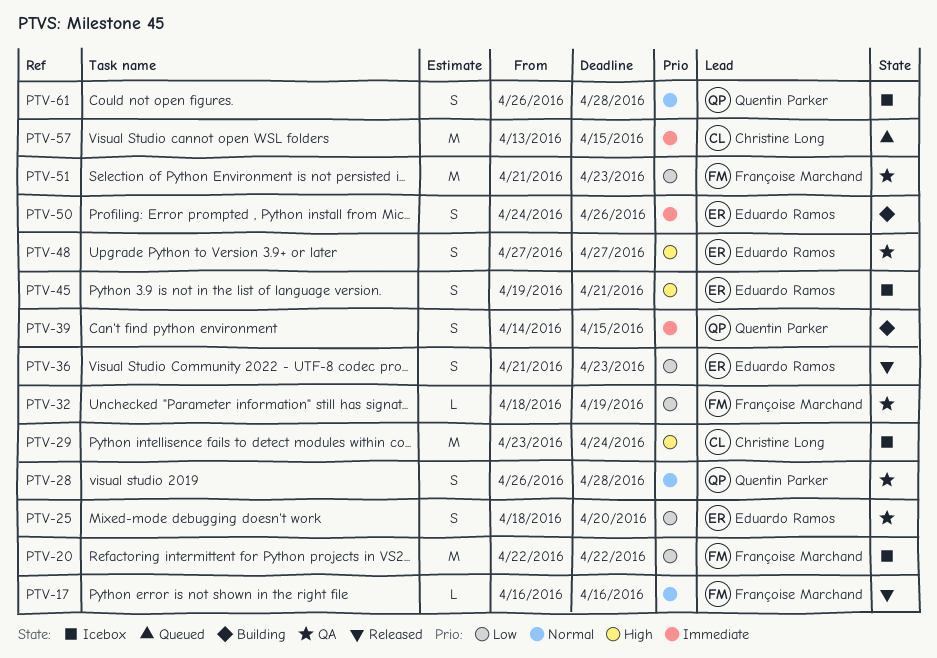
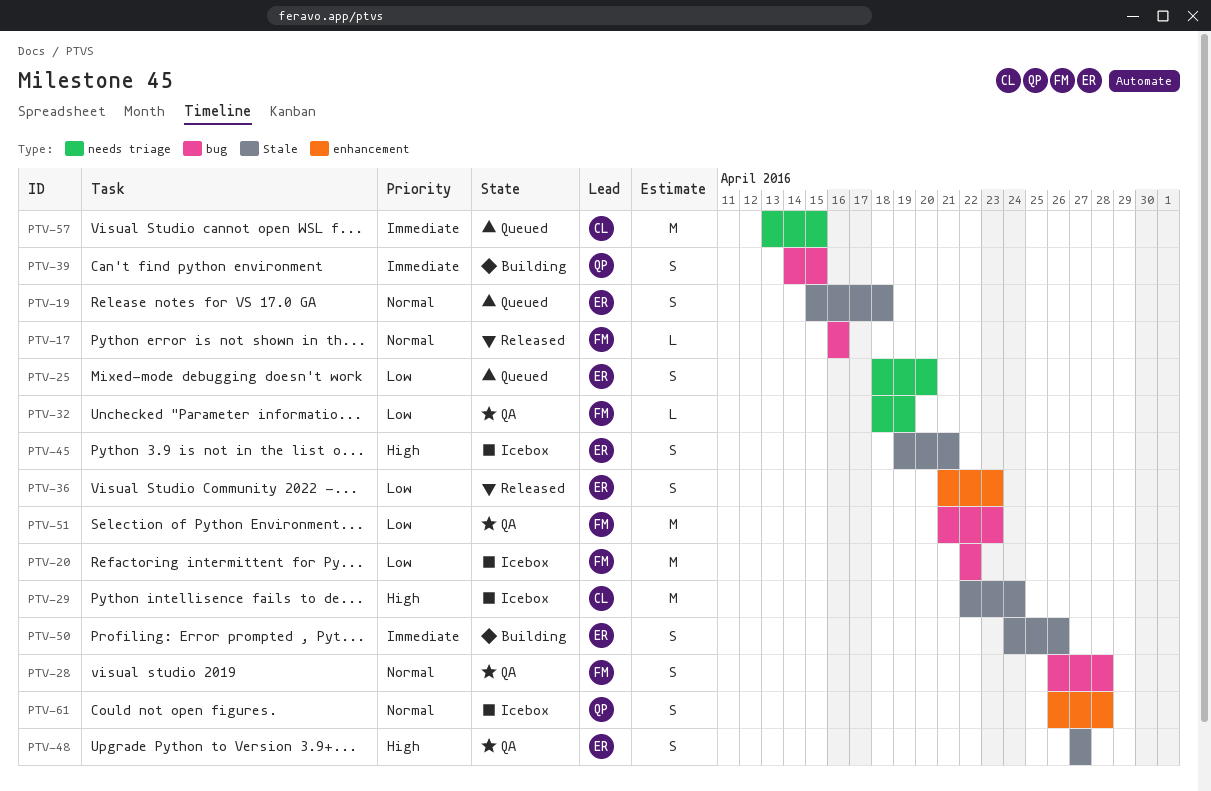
PTV-19: none -> present
PTV-25, status: QA -> Queued
PTV-28, owner: Quentin Parker -> Françoise Marchand
PTV-29, start: Apr 23 -> Apr 22

